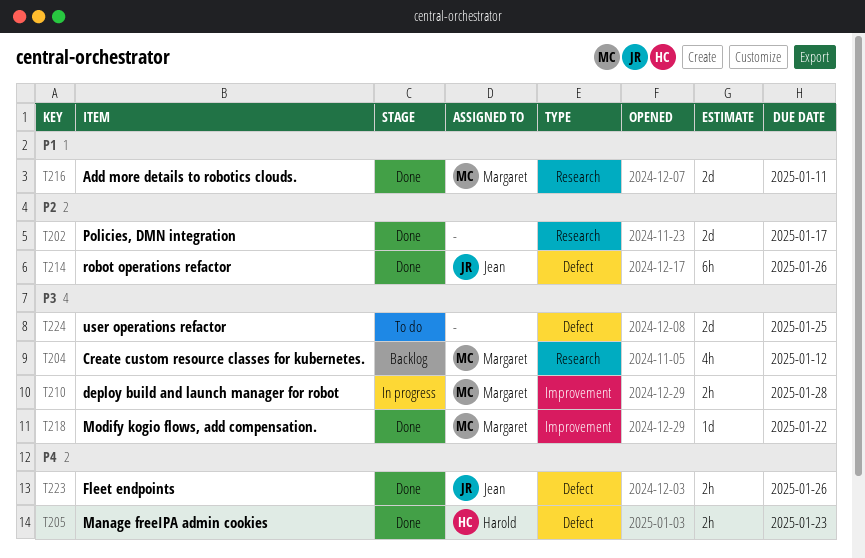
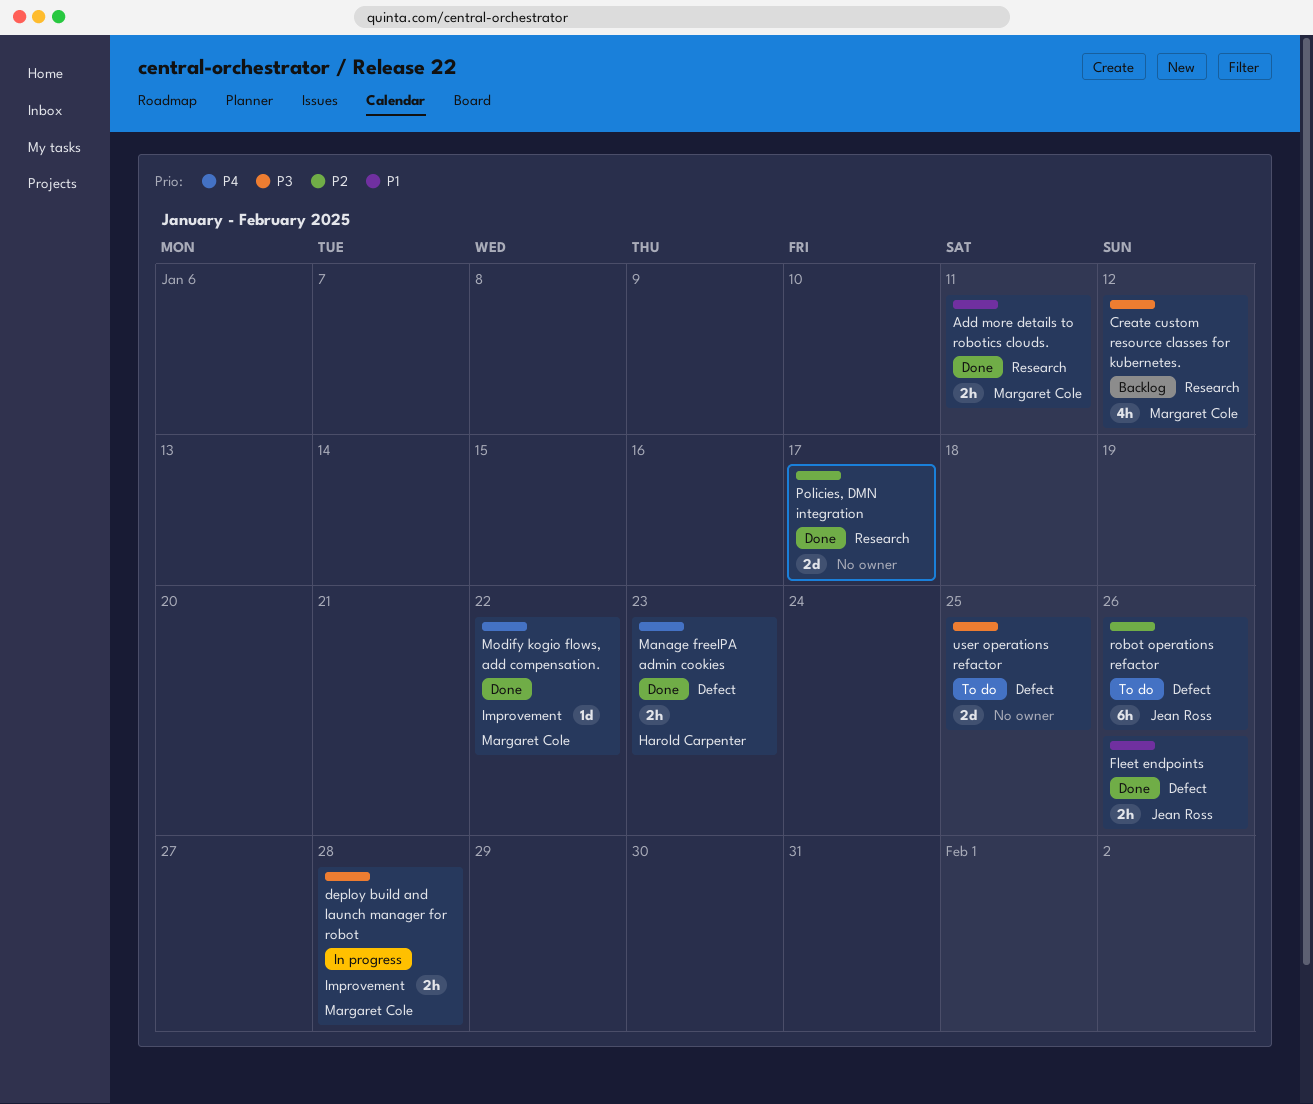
Add more details to robotics clouds., estimate: 2d -> 2h
Fleet endpoints, priority: P4 -> P1
Modify kogio flows, add compensation., priority: P3 -> P4
robot operations refactor, status: Done -> To do

